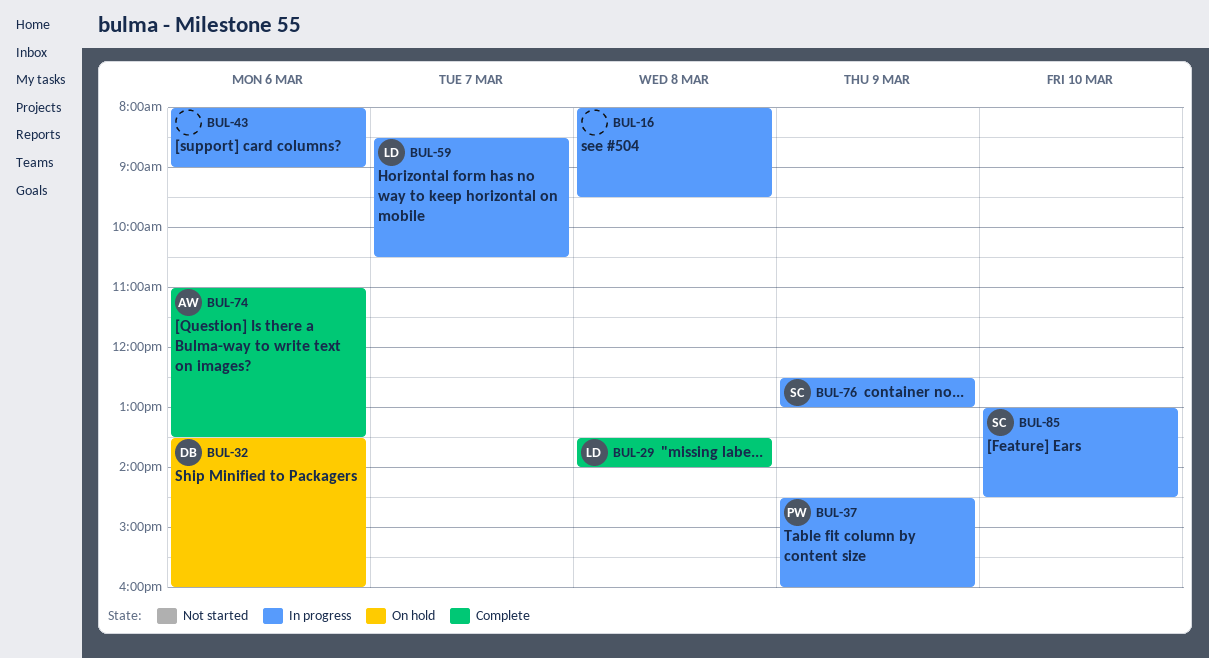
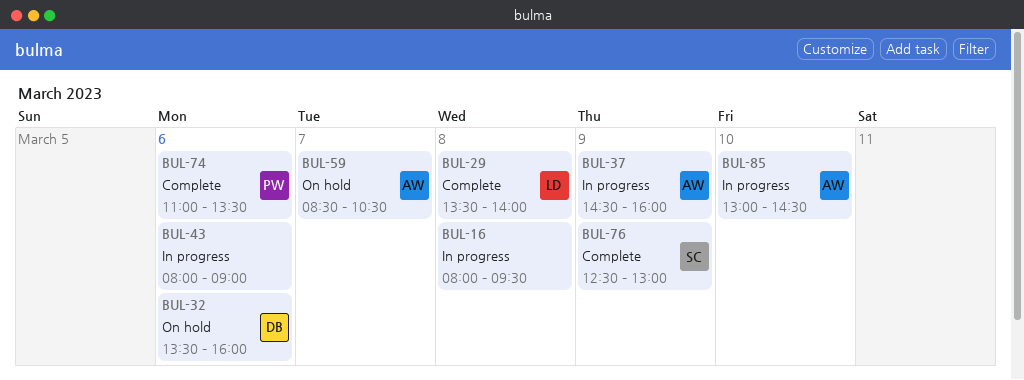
BUL-37, owner: PW -> AW
BUL-59, status: In progress -> On hold
BUL-59, owner: LD -> AW
BUL-74, owner: AW -> PW
BUL-76, status: In progress -> Complete
BUL-85, owner: SC -> AW

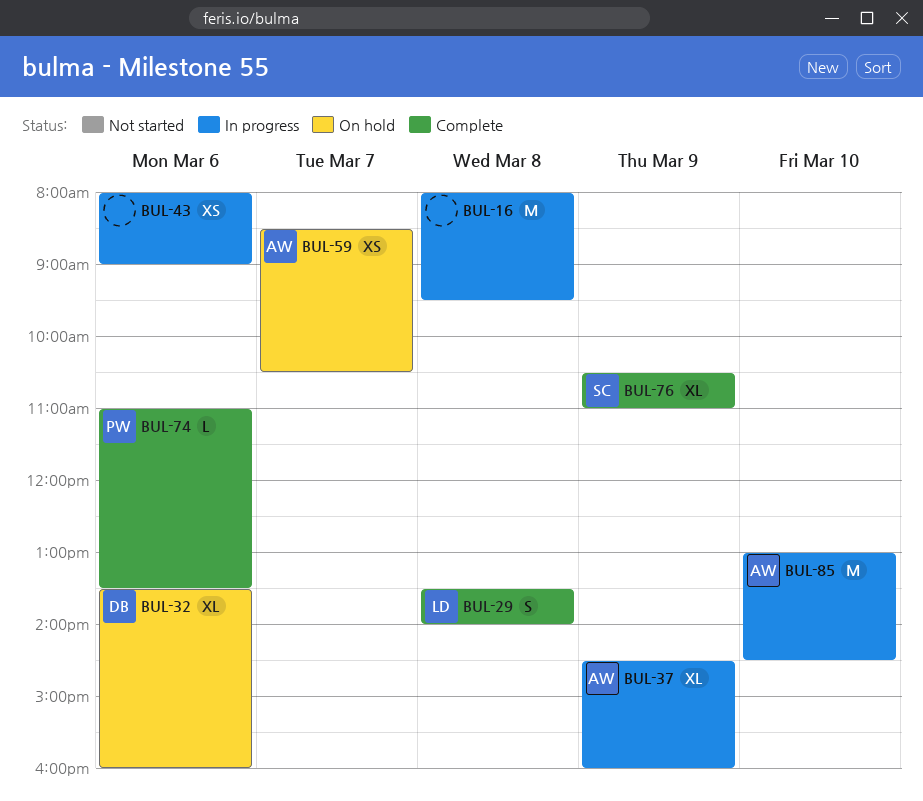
BUL-76, begins: 12:30 -> 10:30
BUL-76, ends: 13:00 -> 11:00

